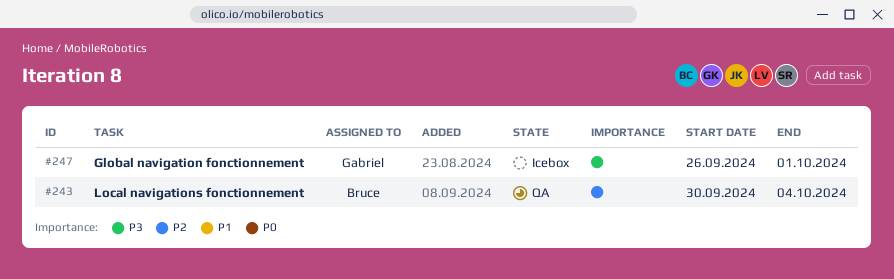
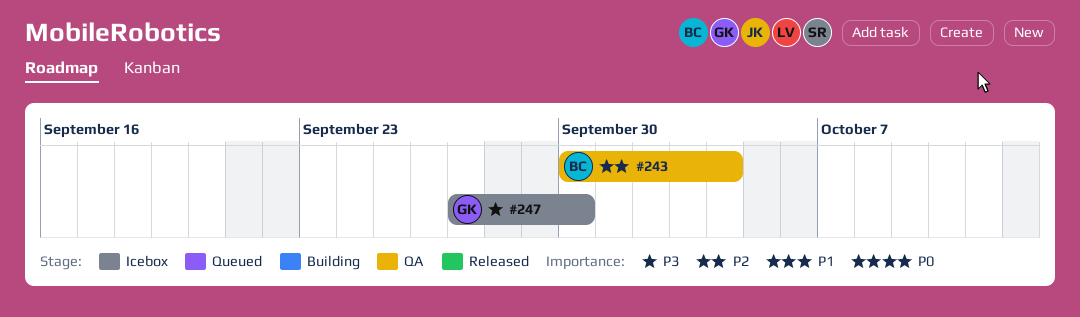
#247, start: Sep 26 -> Sep 27
#247, due: Oct 1 -> Sep 30

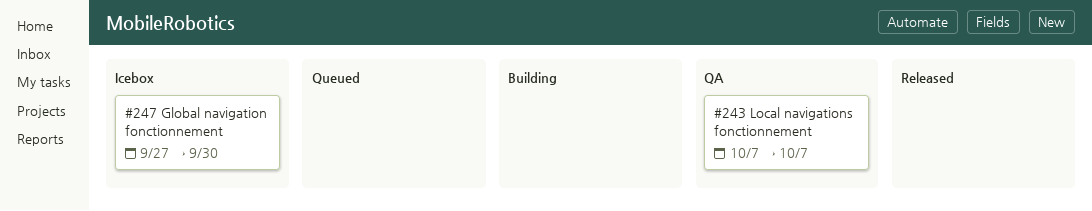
#243, start: Sep 30 -> Oct 7
#243, due: Oct 4 -> Oct 7

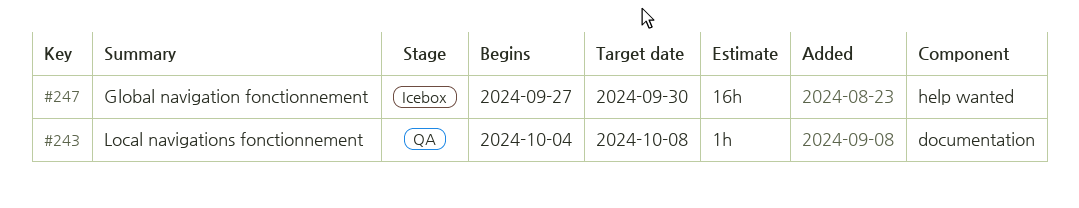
#243, start: Oct 7 -> Oct 4
#243, due: Oct 7 -> Oct 8

